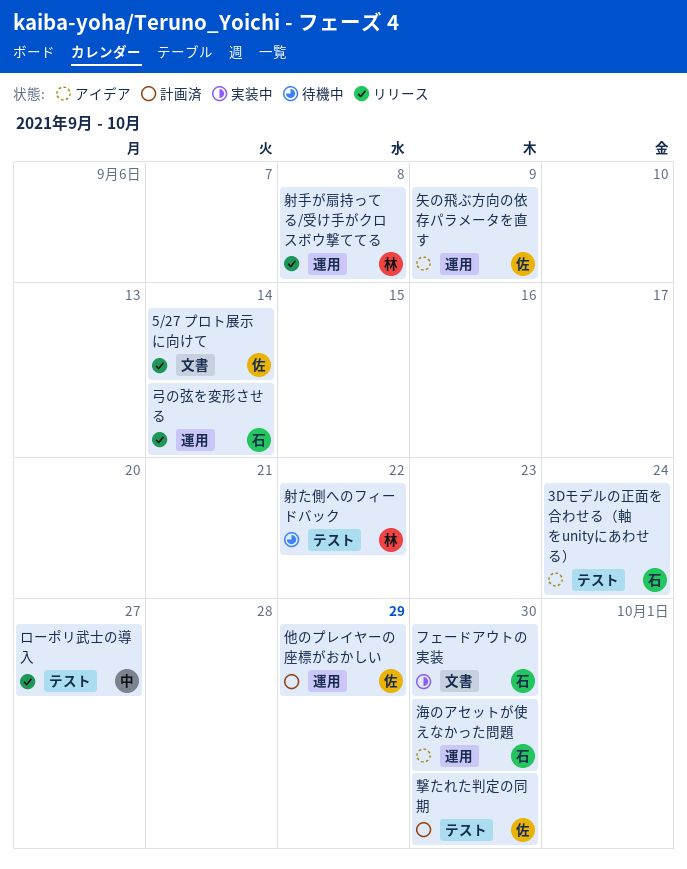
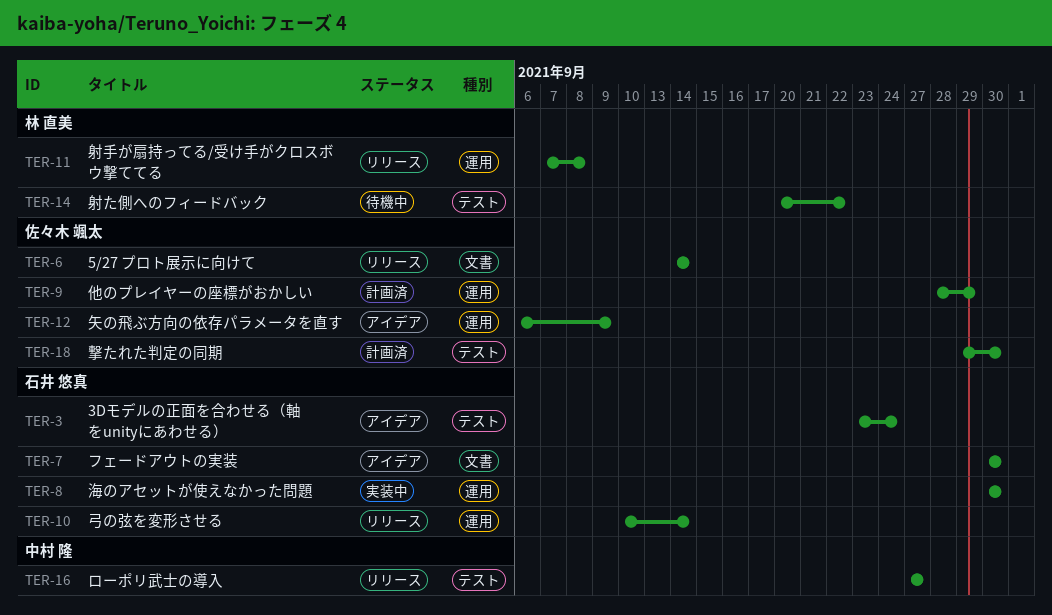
フェードアウトの実装, status: 実装中 -> アイデア
海のアセットが使えなかった問題, status: アイデア -> 実装中

